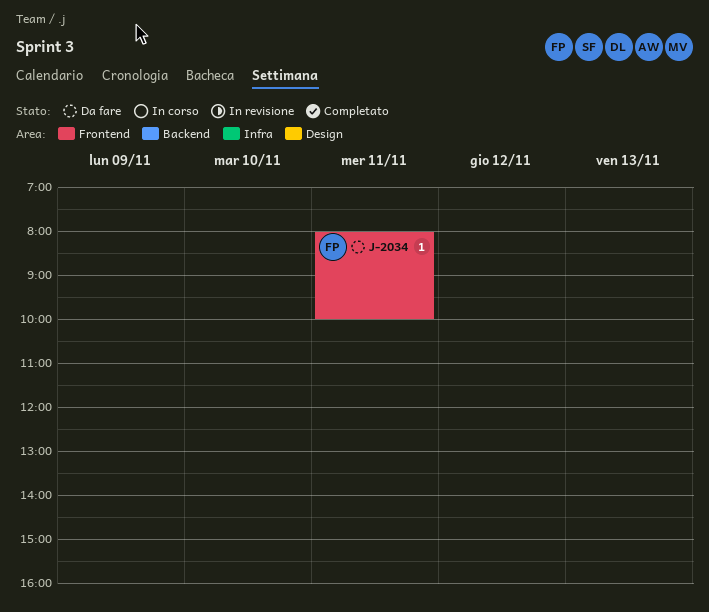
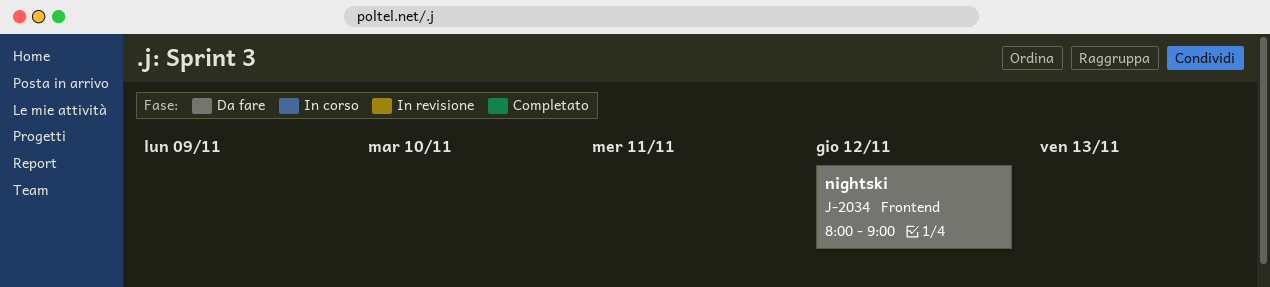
J-2034, day: Nov 11 -> Nov 12
J-2034, ends: 10:00 -> 09:00

